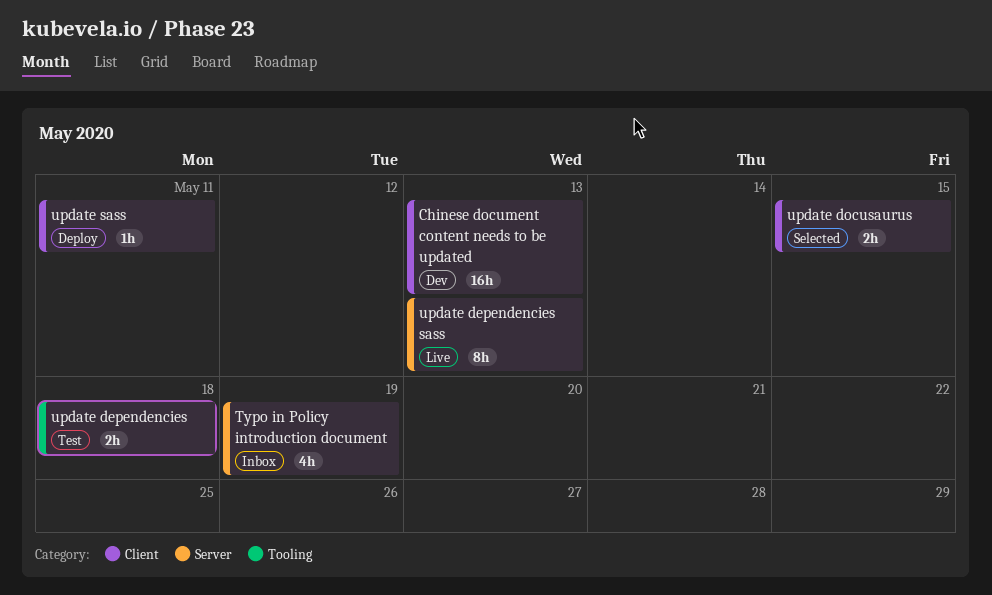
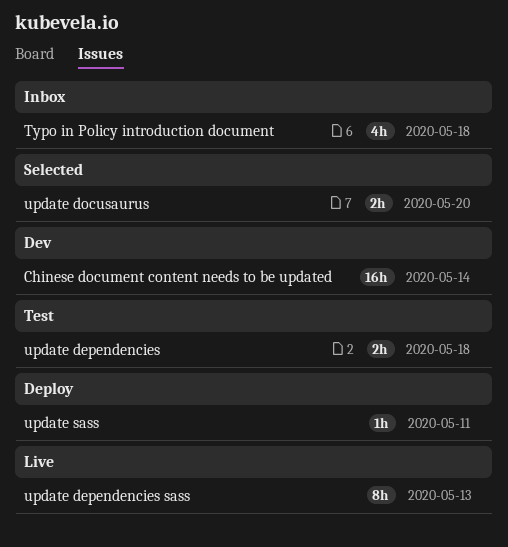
Chinese document content needs to be updated, due: May 13 -> May 14
Typo in Policy introduction document, due: May 19 -> May 18
update docusaurus, due: May 15 -> May 20

